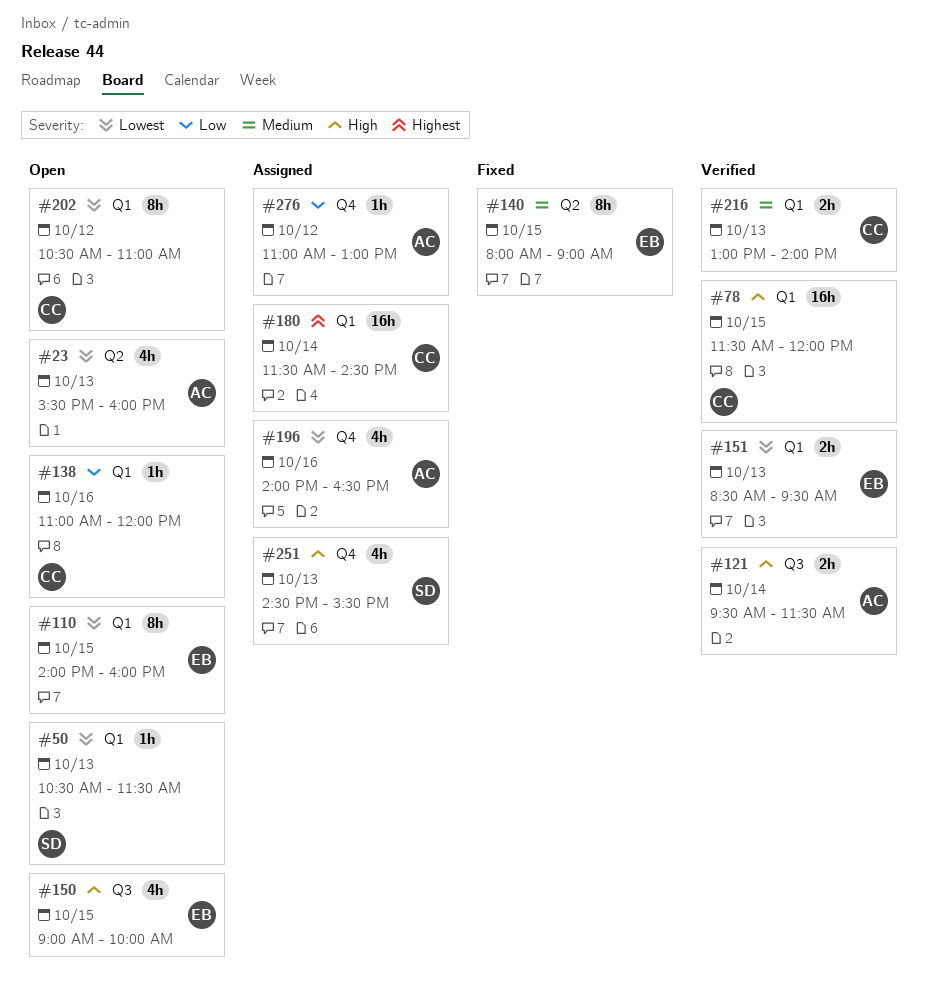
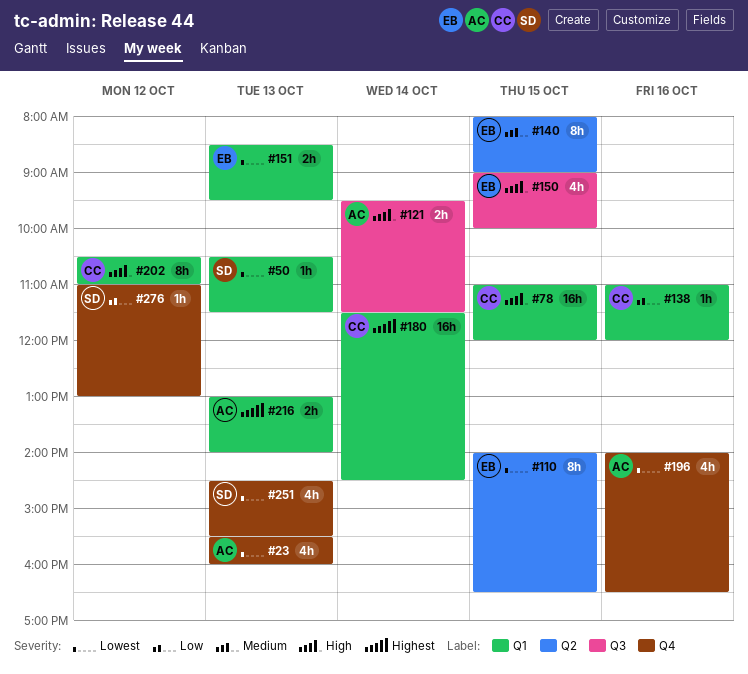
#23, label: Q2 -> Q4
#78, begins: 11:30 -> 11:00
#110, label: Q1 -> Q2
#110, ends: 16:00 -> 16:30
#202, priority: Lowest -> High
#216, owner: CC -> AC
#216, priority: Medium -> Highest
#251, priority: High -> Lowest
#276, owner: AC -> SD

